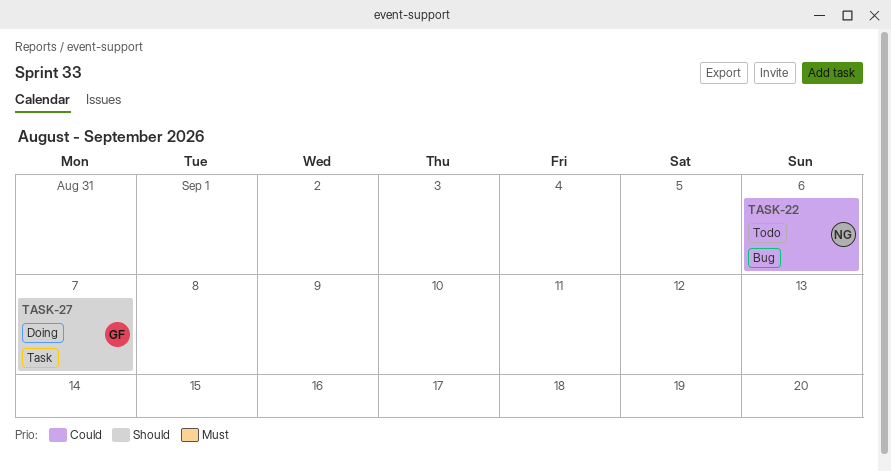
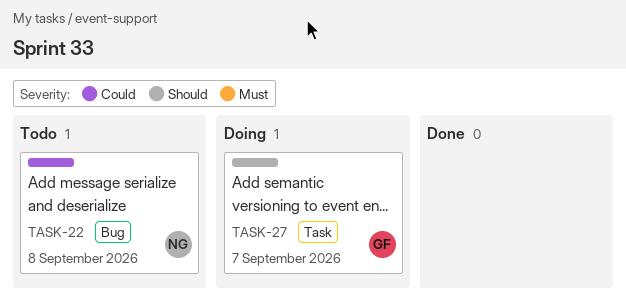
TASK-22, due: Sep 6 -> Sep 8

